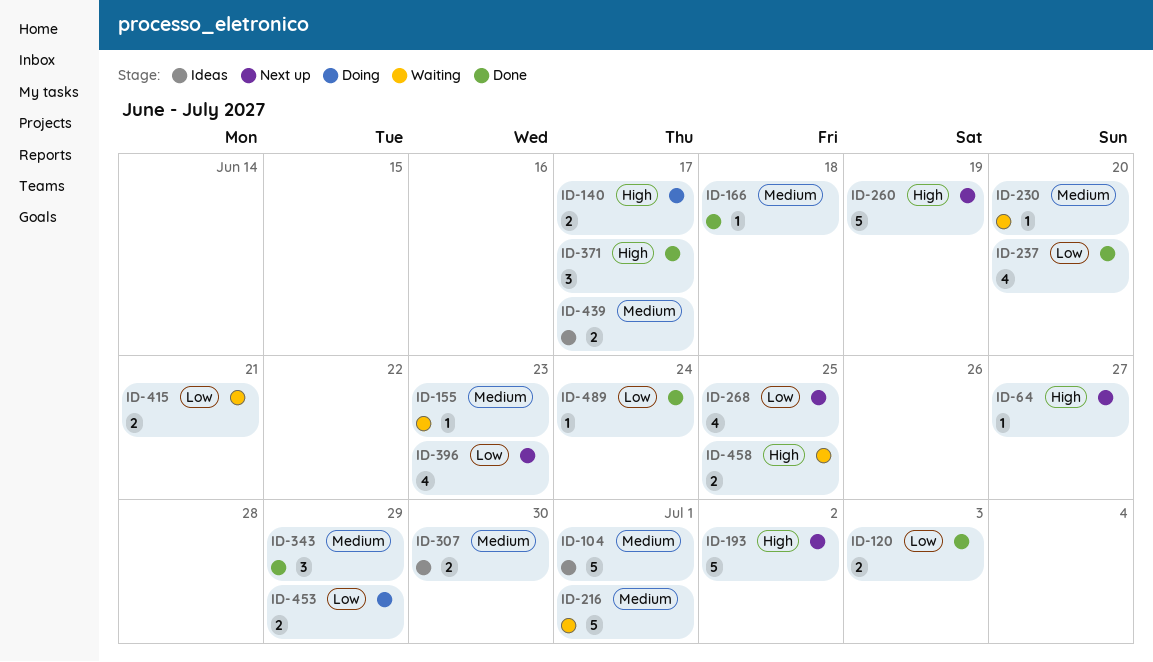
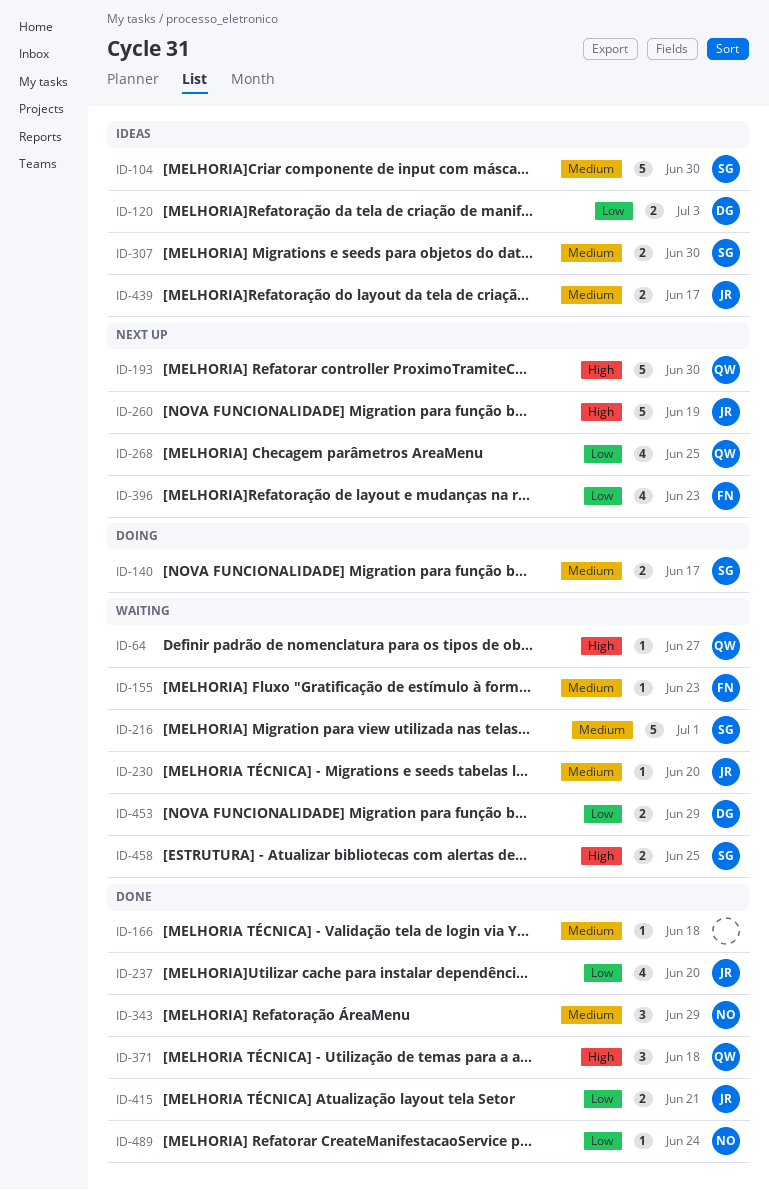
ID-64, status: Next up -> Waiting
ID-104, due: Jul 1 -> Jun 30
ID-120, status: Done -> Ideas
ID-140, priority: High -> Medium
ID-193, due: Jul 2 -> Jun 30
ID-371, due: Jun 17 -> Jun 18
ID-415, status: Waiting -> Done
ID-453, status: Doing -> Waiting

